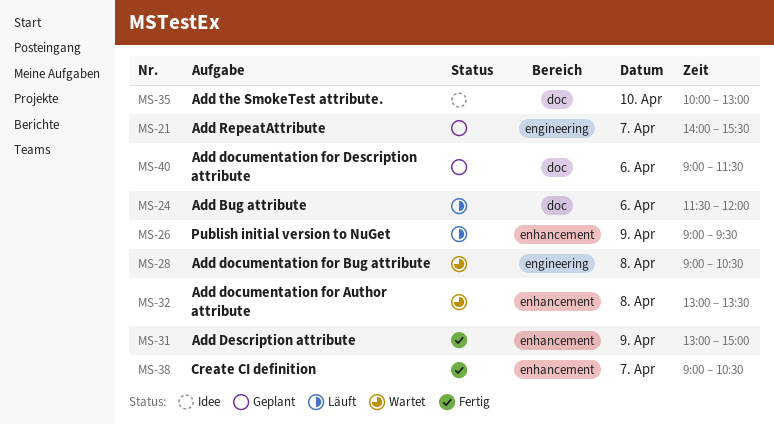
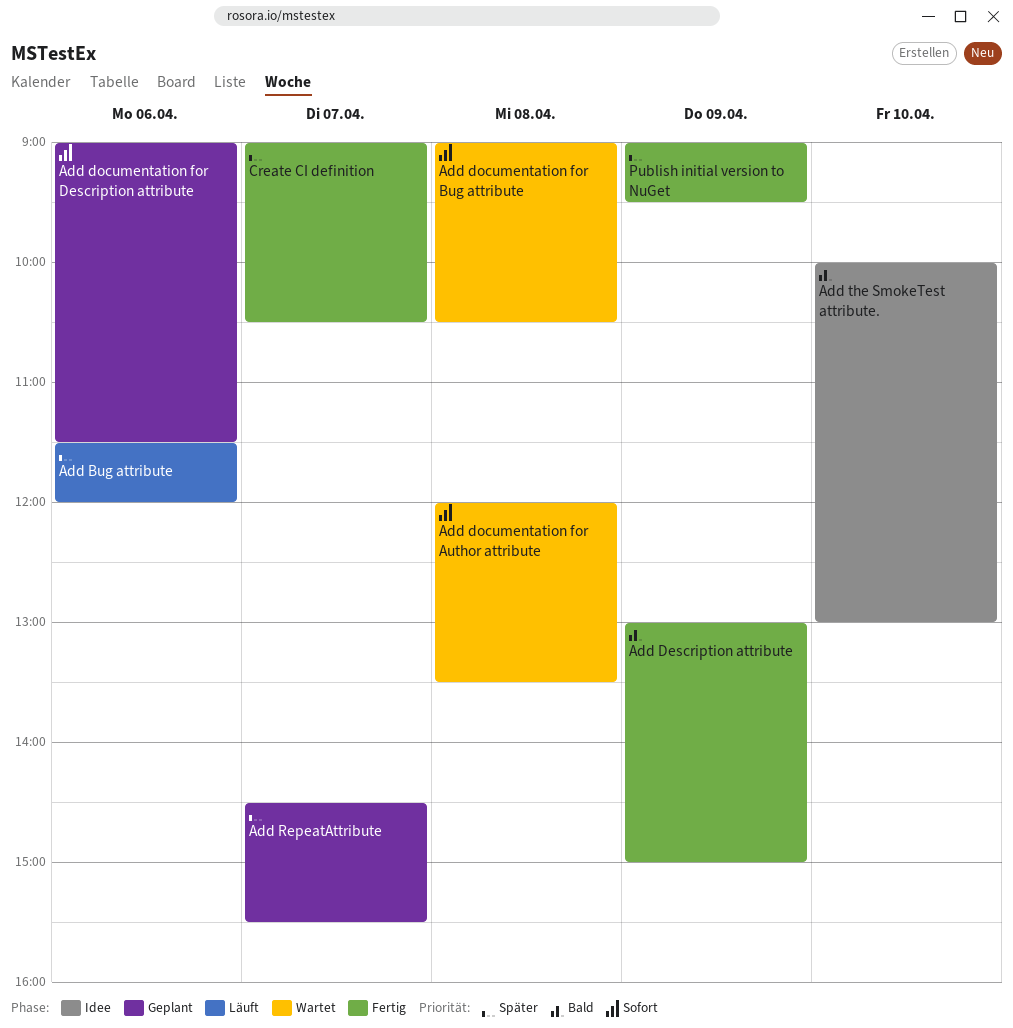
Add documentation for Author attribute, begins: 13:00 -> 12:00
Add RepeatAttribute, begins: 14:00 -> 14:30
Publish initial version to NuGet, status: Läuft -> Fertig

